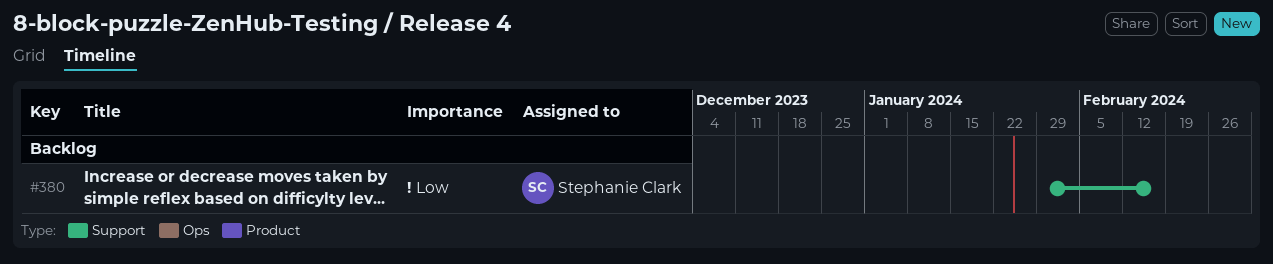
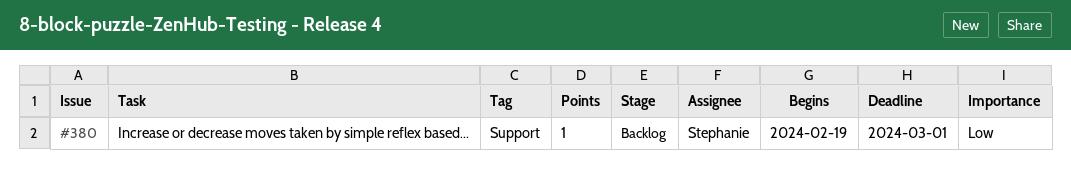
#380, start: Jan 29 -> Feb 19
#380, due: Feb 16 -> Mar 1

